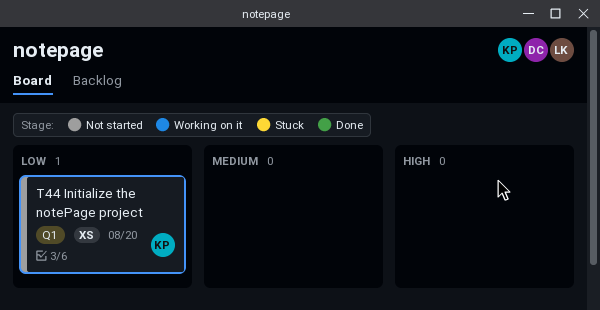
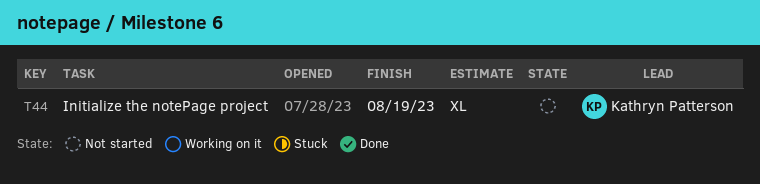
T44, estimate: XS -> XL
T44, due: Aug 20 -> Aug 19

